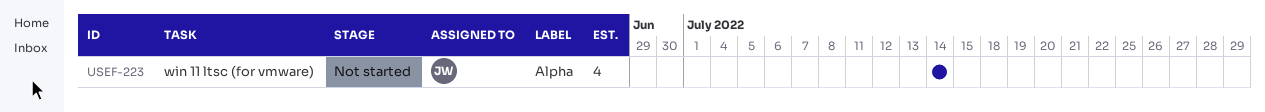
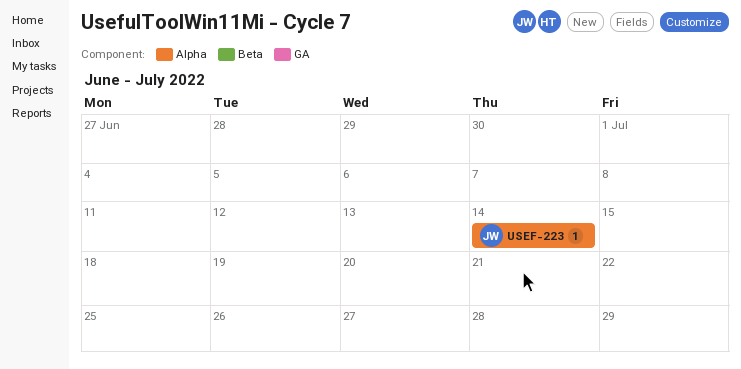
USEF-223, estimate: 4 -> 1

